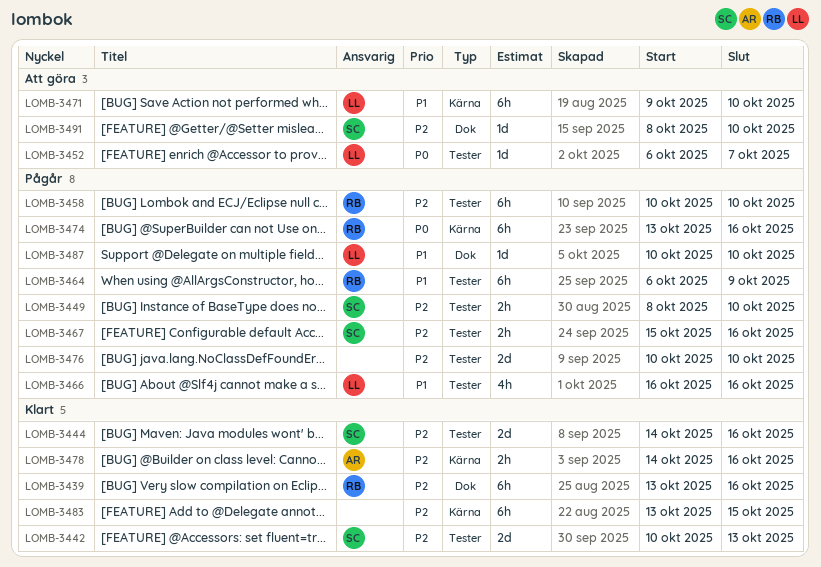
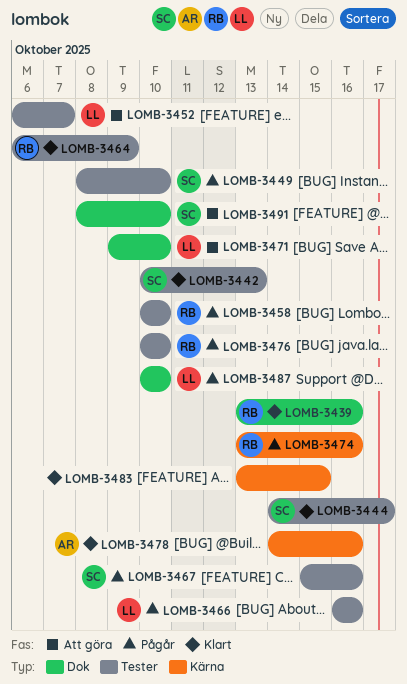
LOMB-3444, due: Oct 16 -> Oct 17
LOMB-3464, status: Pågår -> Klart
LOMB-3471, label: Kärna -> Dok
LOMB-3476, owner: none -> RB

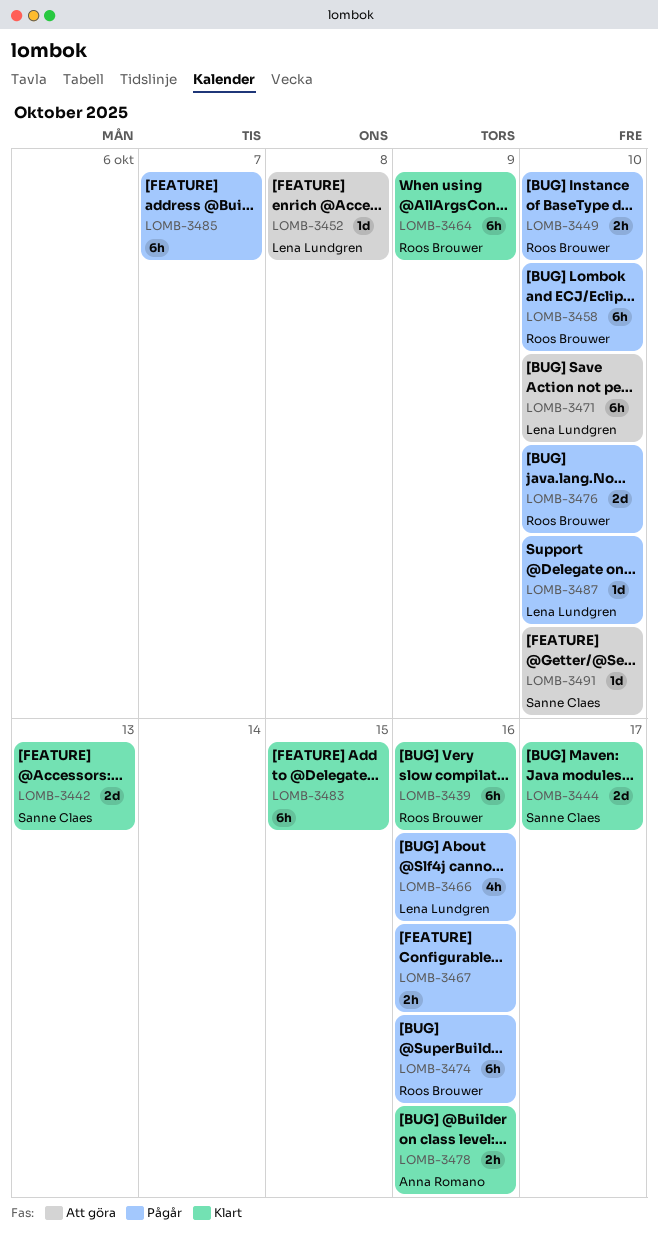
LOMB-3449, owner: Sanne Claes -> Roos Brouwer
LOMB-3452, due: Oct 7 -> Oct 8
LOMB-3467, owner: Sanne Claes -> none
LOMB-3485: none -> present

